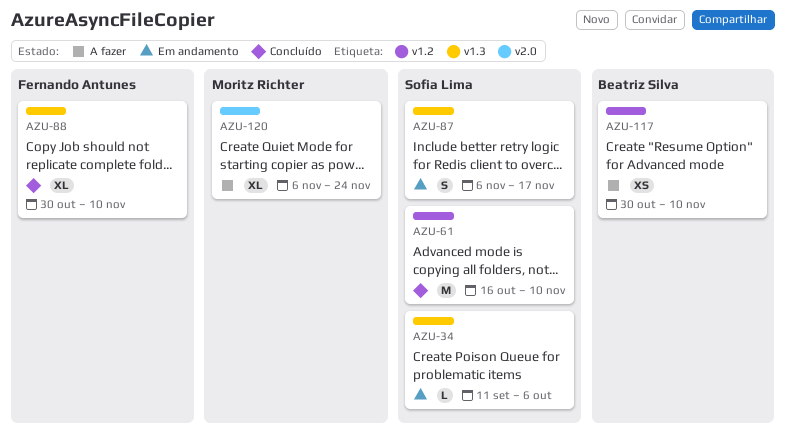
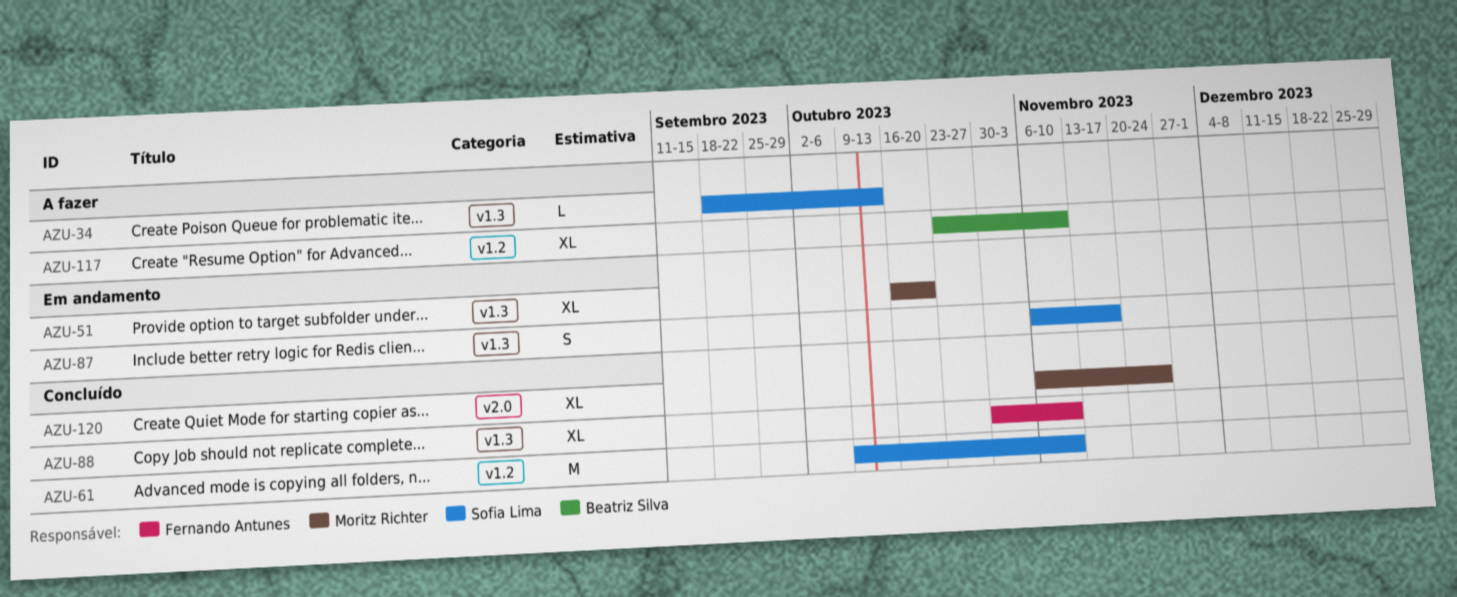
AZU-34, status: Em andamento -> A fazer
AZU-34, start: Sep 11 -> Sep 18
AZU-34, due: Oct 6 -> Oct 13
AZU-51: none -> present
AZU-61, start: Oct 16 -> Oct 9
AZU-117, estimate: XS -> XL
AZU-117, start: Oct 30 -> Oct 23
AZU-120, status: A fazer -> Concluído

